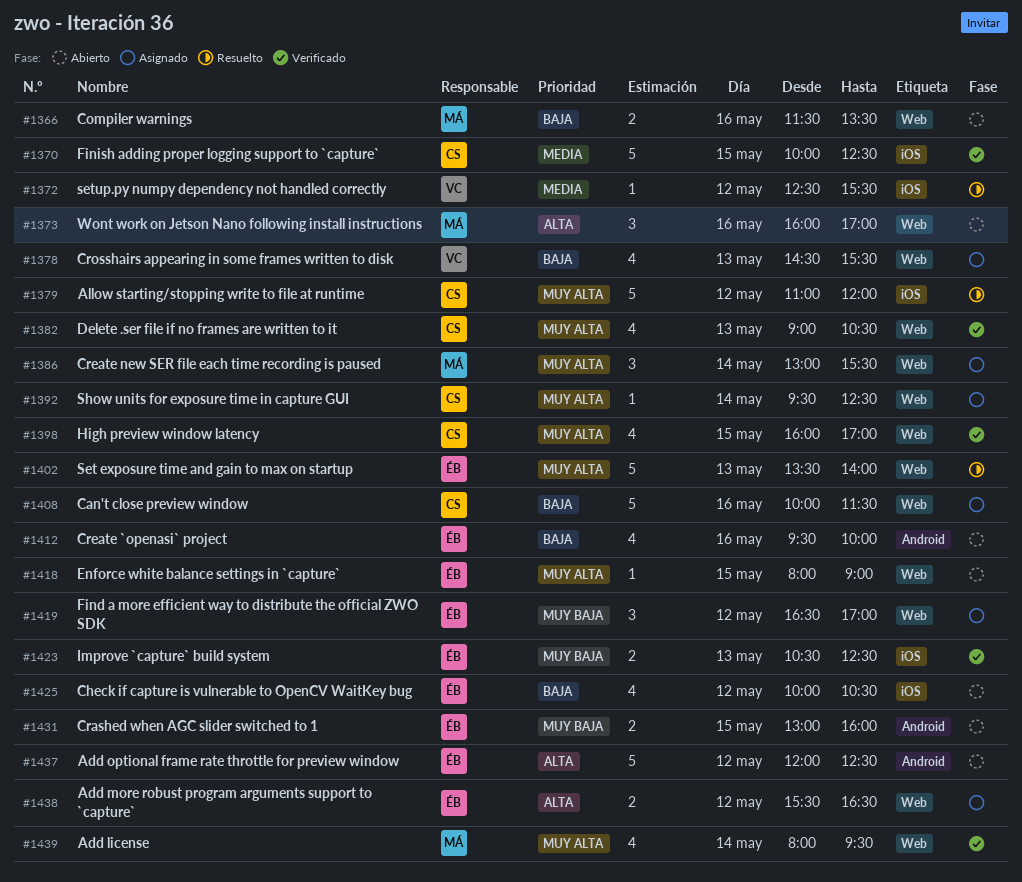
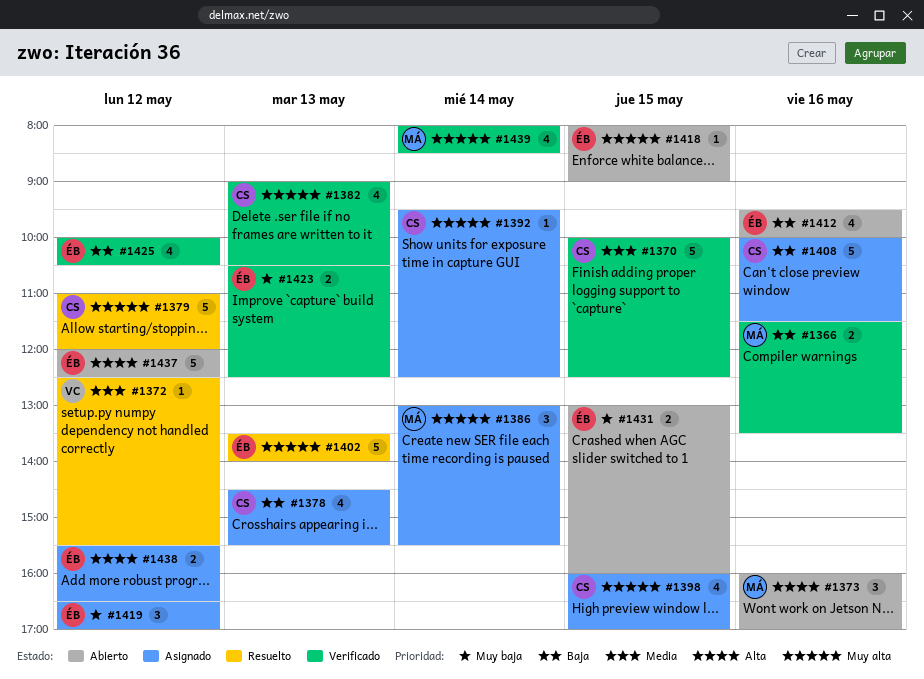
#1366, status: Abierto -> Verificado
#1378, owner: VC -> CS
#1398, status: Verificado -> Asignado
#1425, status: Abierto -> Verificado
#1439, ends: 09:30 -> 08:30

